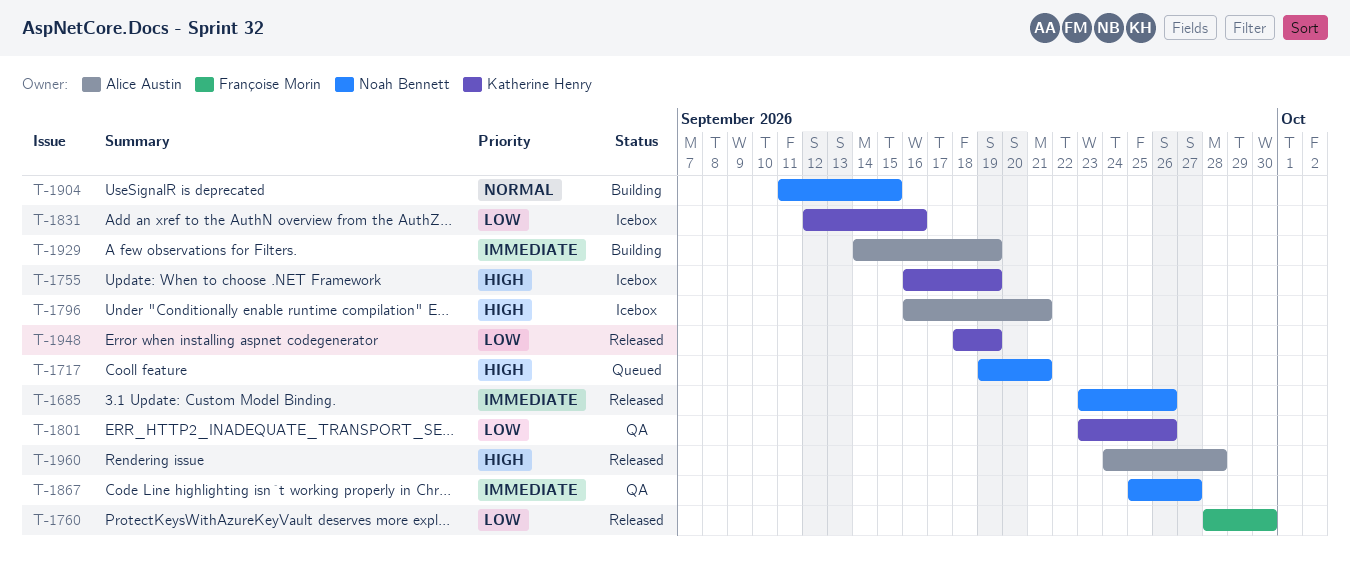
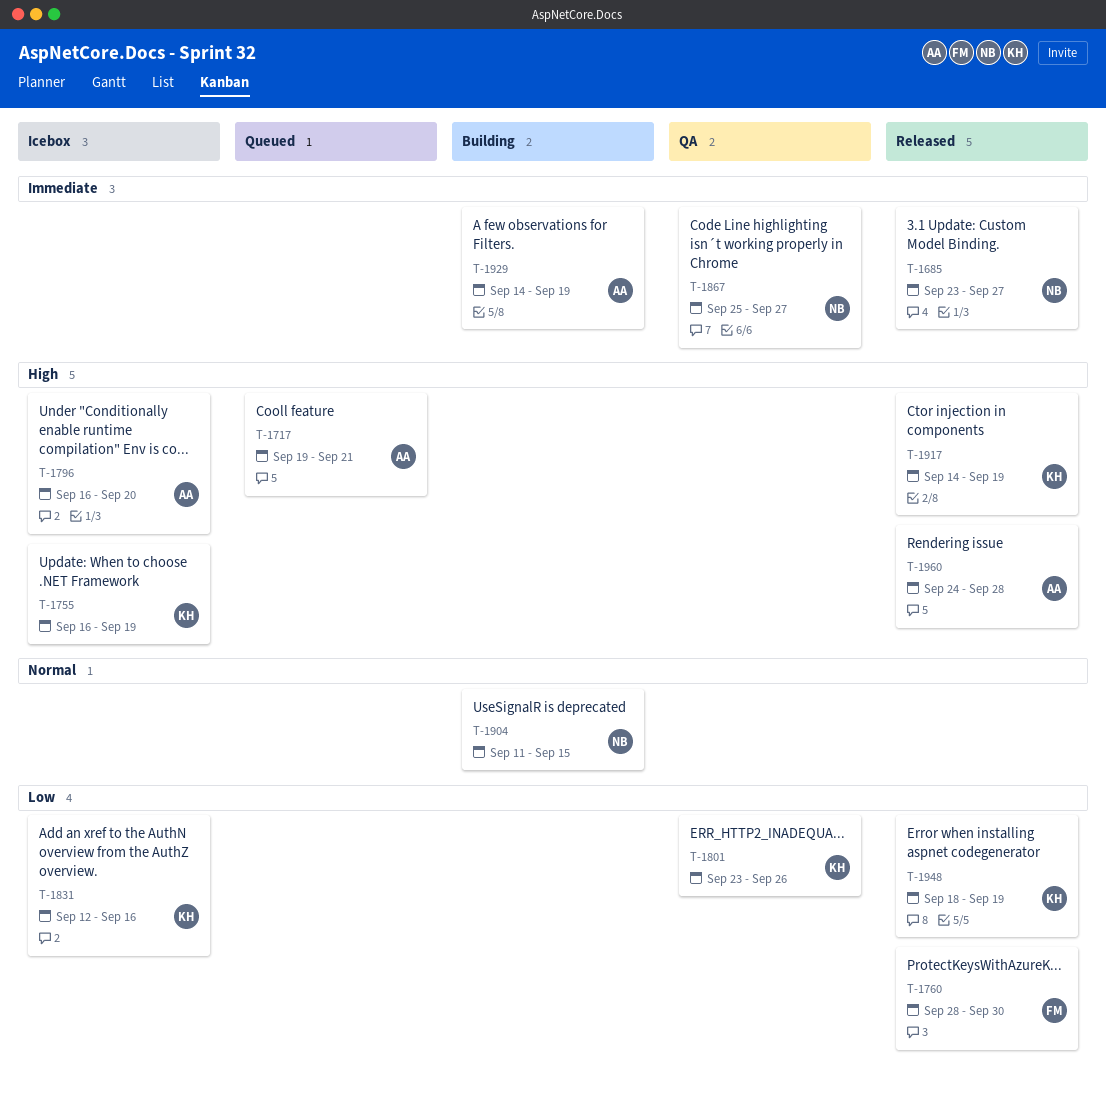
T-1685, due: Sep 26 -> Sep 27
T-1717, owner: Noah Bennett -> Alice Austin
T-1796, due: Sep 21 -> Sep 20
T-1917: none -> present

